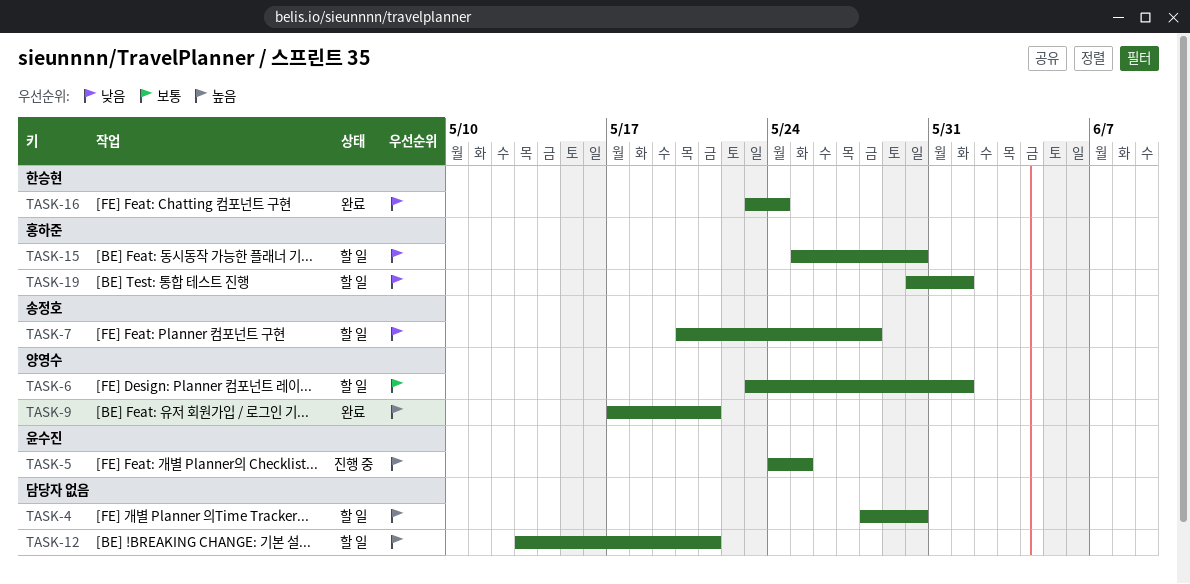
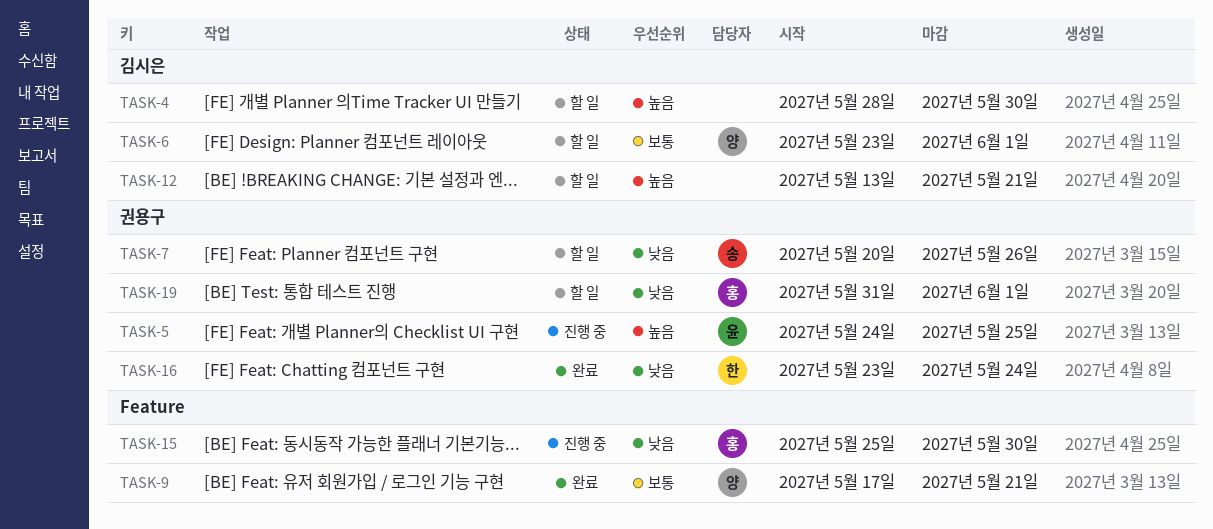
TASK-7, due: May 28 -> May 26
TASK-9, priority: 높음 -> 보통
TASK-15, status: 할 일 -> 진행 중
TASK-19, start: May 30 -> May 31

